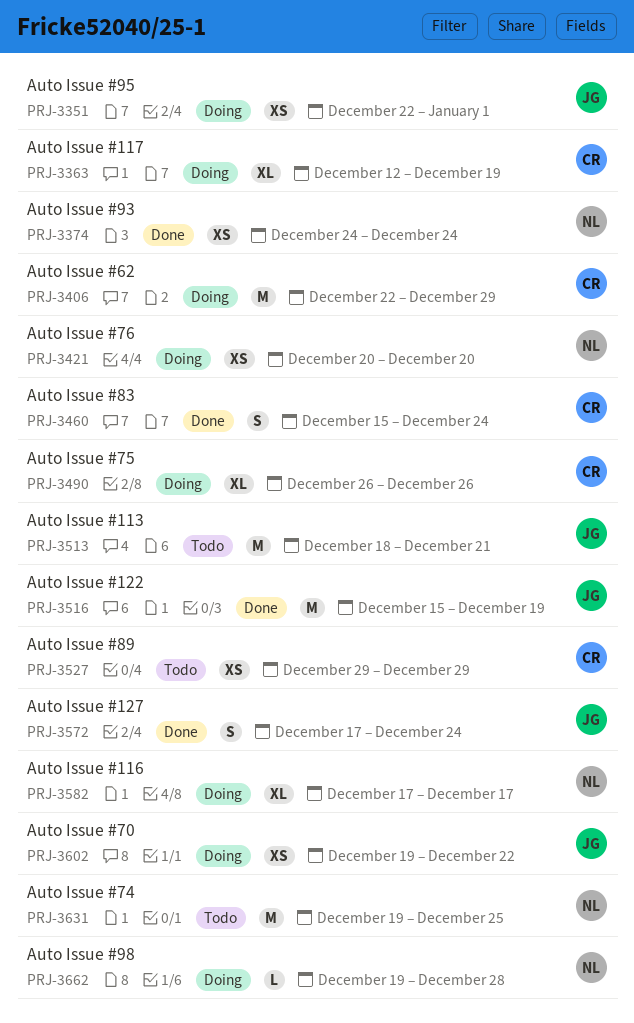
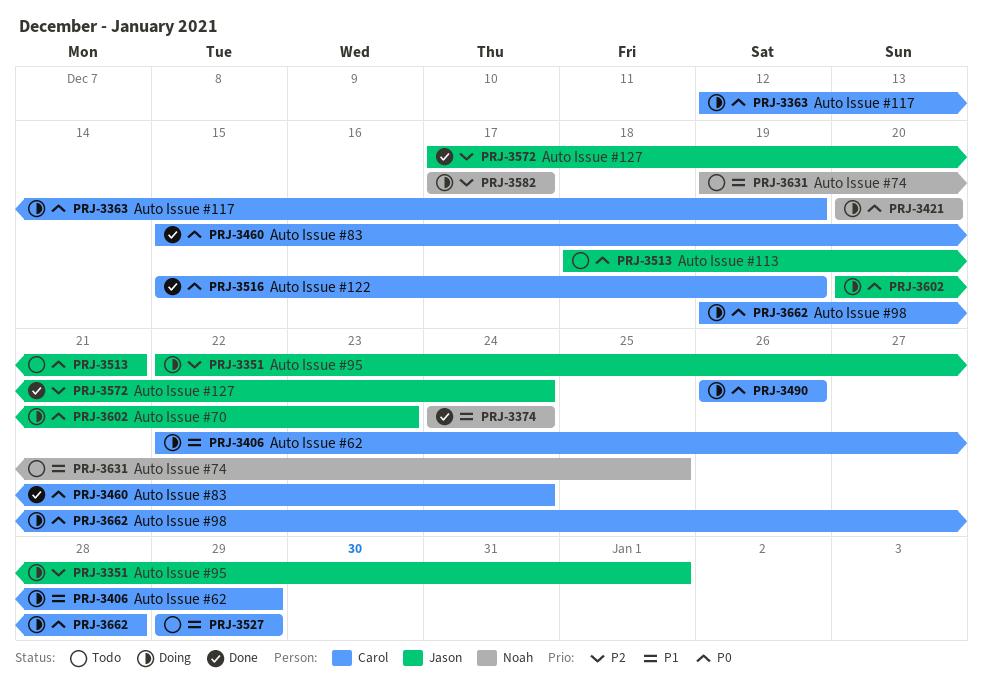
PRJ-3516, owner: Jason -> Carol
PRJ-3602, start: Dec 19 -> Dec 20
PRJ-3602, due: Dec 22 -> Dec 23
PRJ-3662, owner: Noah -> Carol

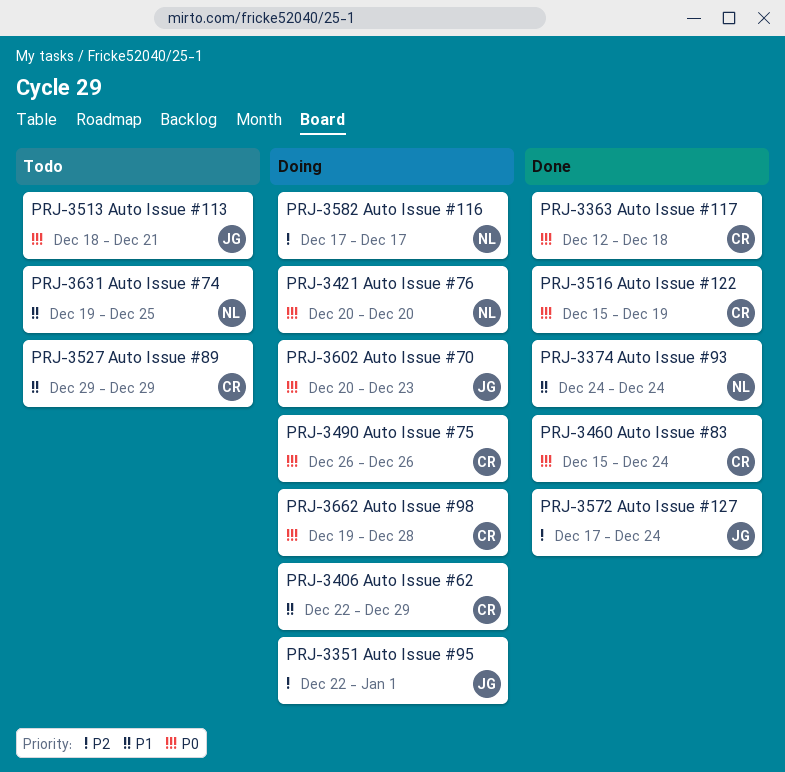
PRJ-3363, status: Doing -> Done
PRJ-3363, due: Dec 19 -> Dec 18

